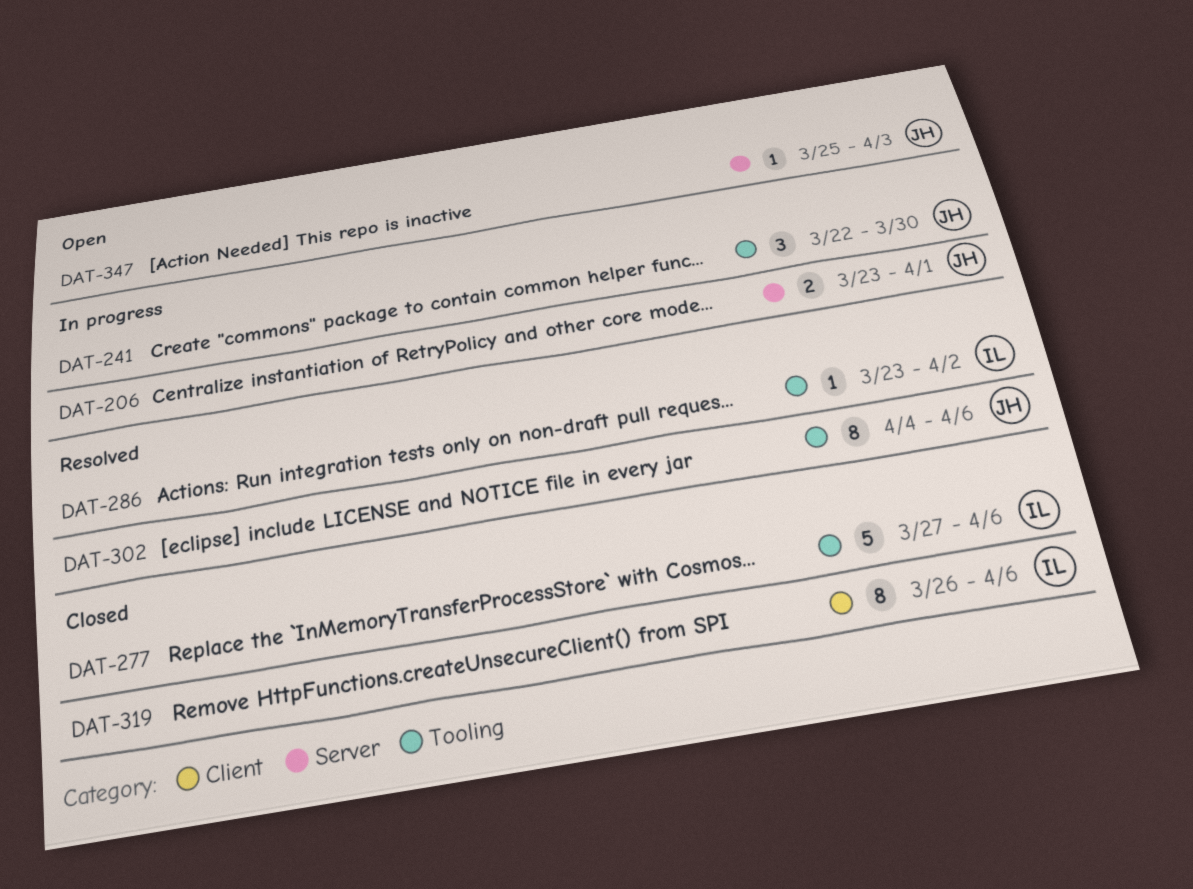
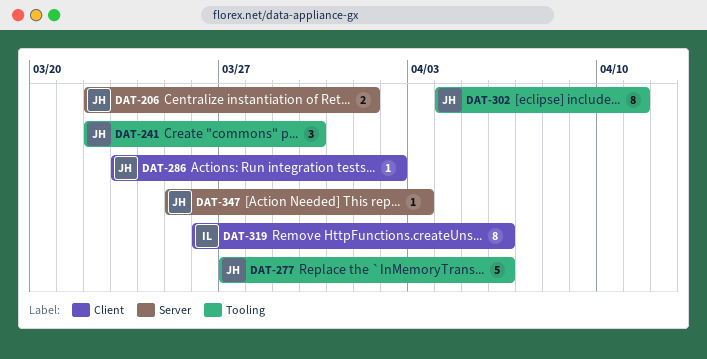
DAT-206, start: Mar 23 -> Mar 22
DAT-277, owner: IL -> JH
DAT-286, owner: IL -> JH
DAT-286, label: Tooling -> Client
DAT-302, due: Apr 6 -> Apr 11

